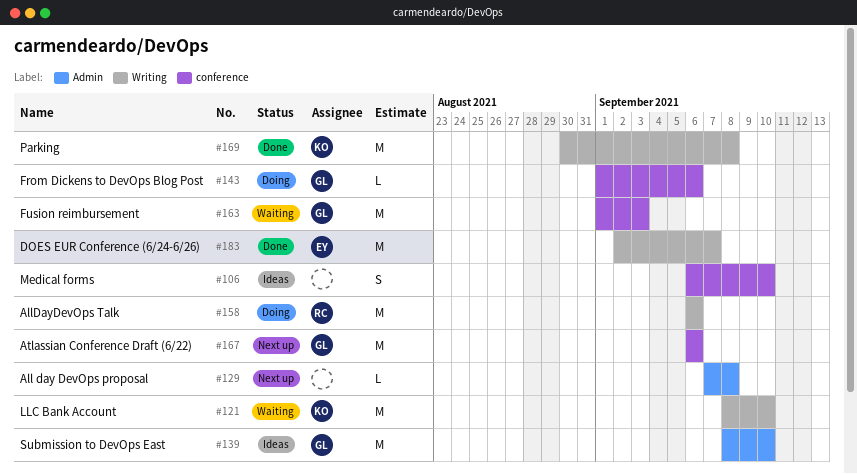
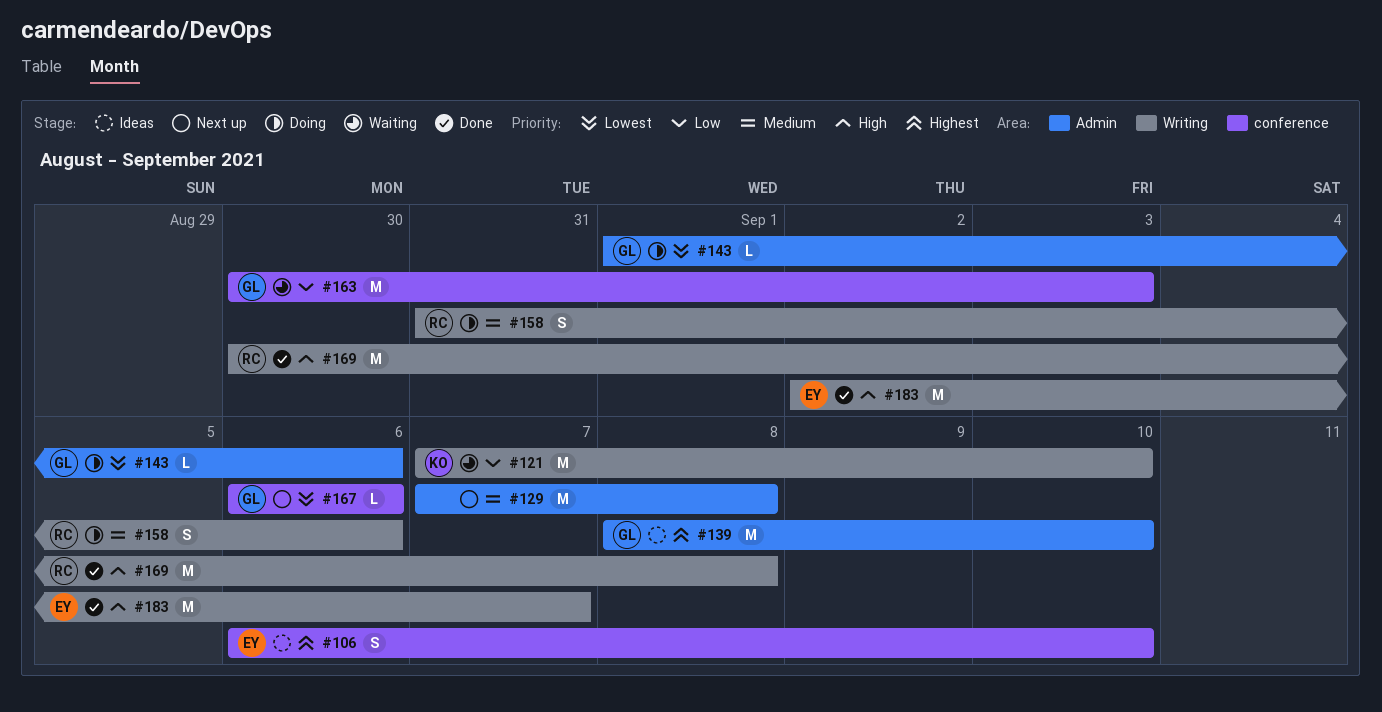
#106, owner: none -> EY
#121, start: Sep 8 -> Sep 7
#129, estimate: L -> M
#143, label: conference -> Admin
#158, estimate: M -> S
#158, start: Sep 6 -> Aug 31
#163, start: Sep 1 -> Aug 30
#167, estimate: M -> L
#169, owner: KO -> RC

